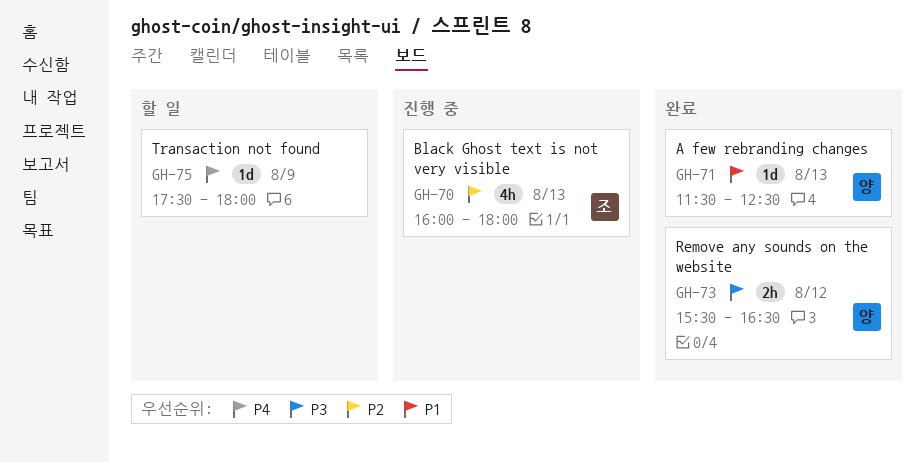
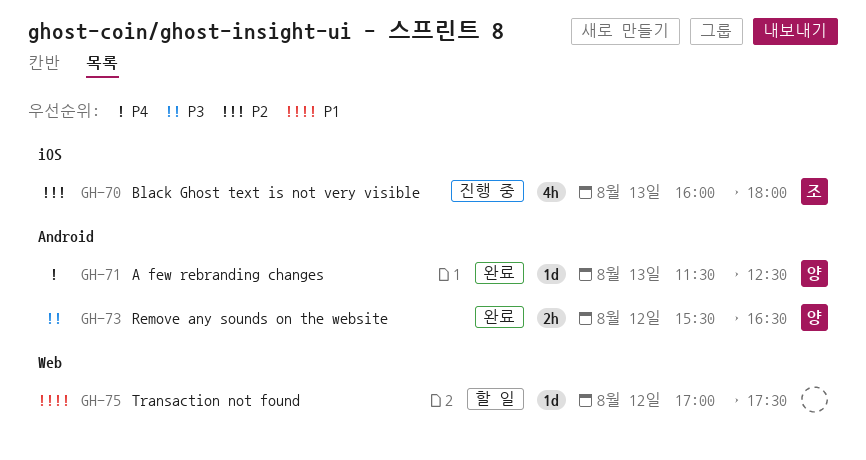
GH-71, priority: P1 -> P4
GH-75, priority: P4 -> P1
GH-75, day: Aug 9 -> Aug 12
GH-75, begins: 17:30 -> 17:00
GH-75, ends: 18:00 -> 17:30

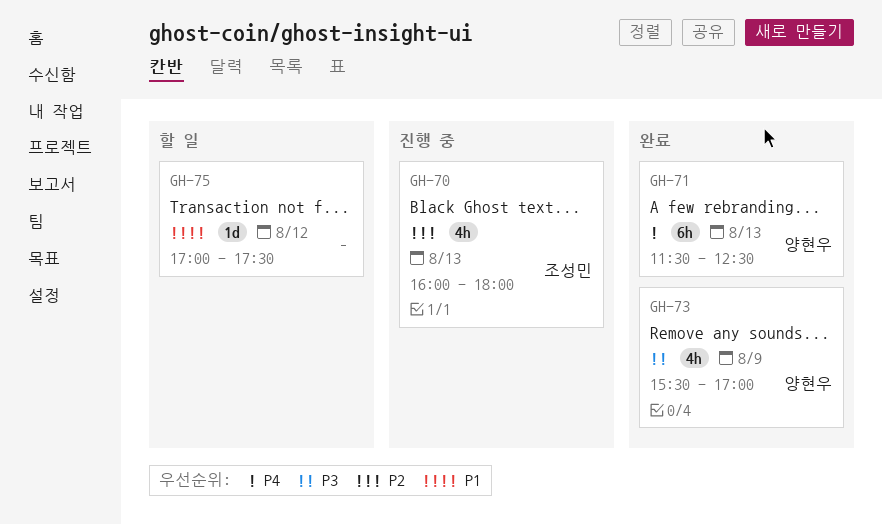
GH-71, estimate: 1d -> 6h
GH-73, estimate: 2h -> 4h
GH-73, day: Aug 12 -> Aug 9
GH-73, ends: 16:30 -> 17:00

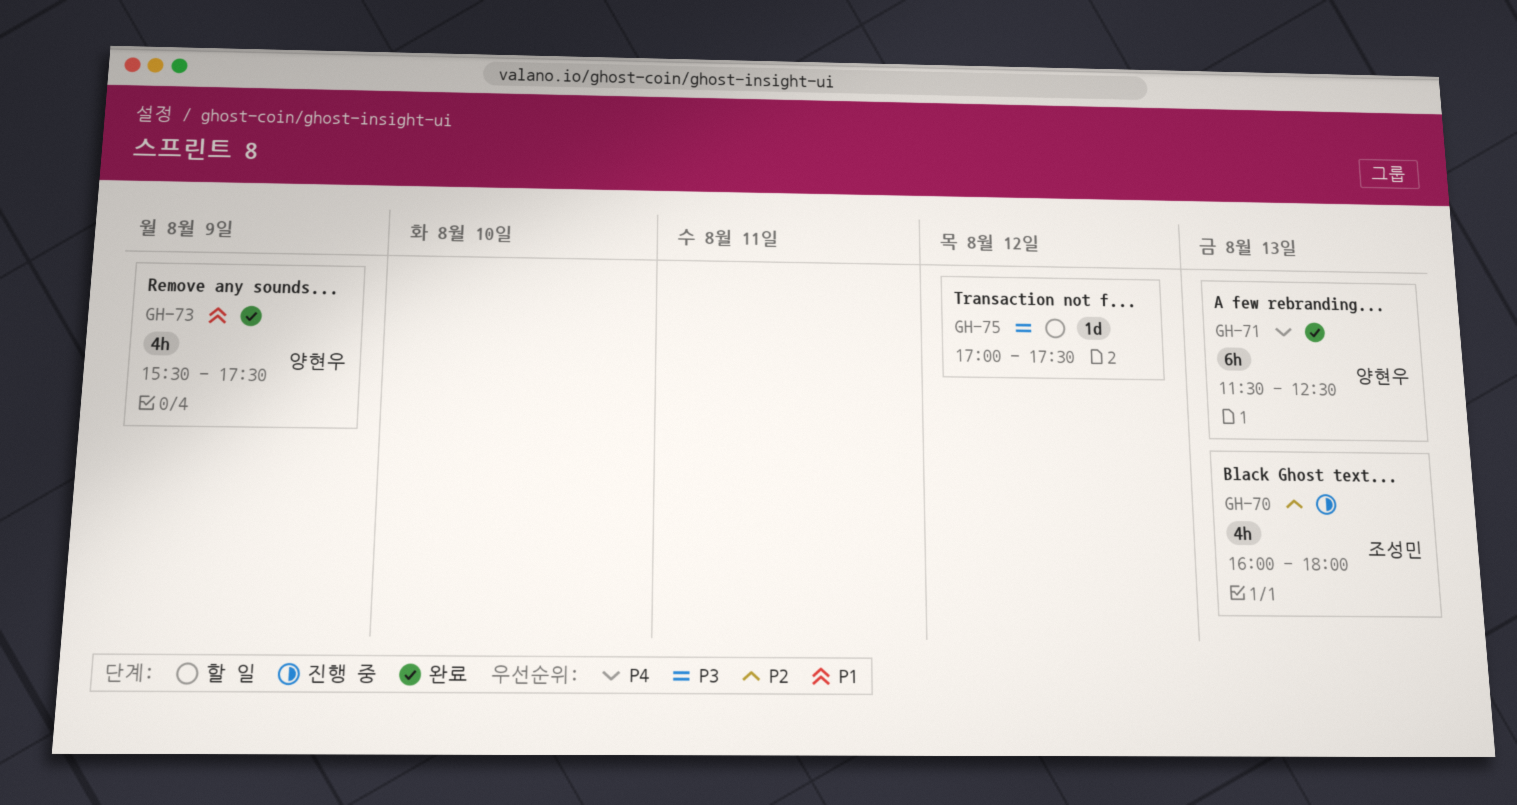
GH-73, priority: P3 -> P1
GH-73, ends: 17:00 -> 17:30
GH-75, priority: P1 -> P3

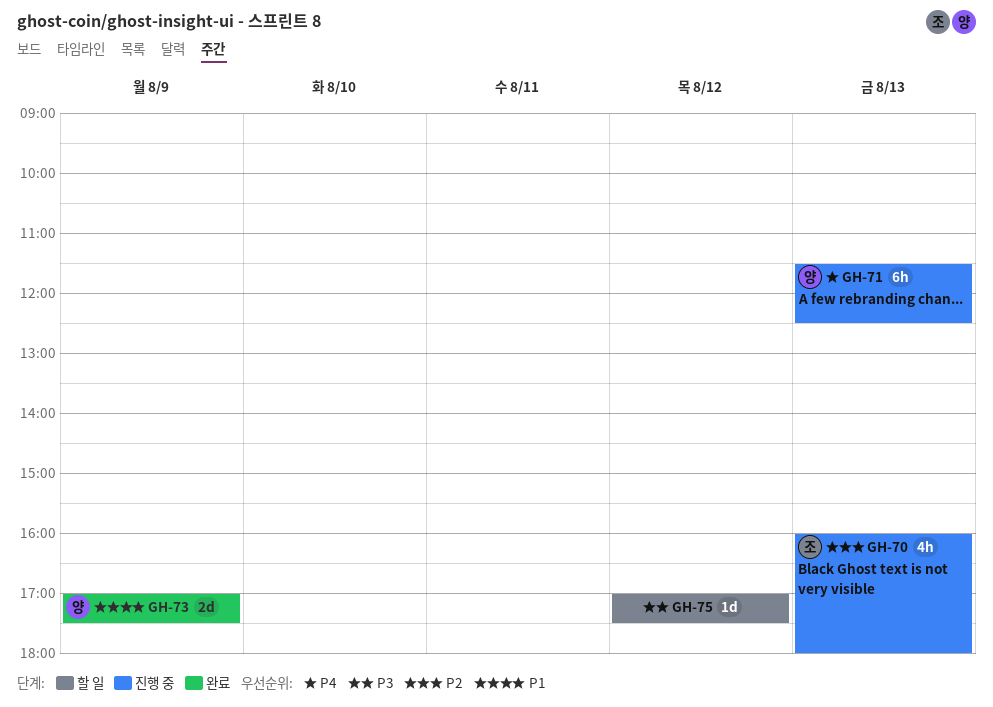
GH-71, status: 완료 -> 진행 중
GH-73, estimate: 4h -> 2d
GH-73, begins: 15:30 -> 17:00

